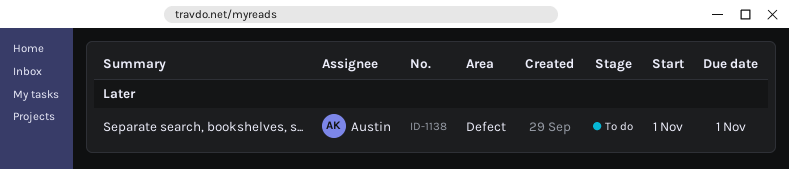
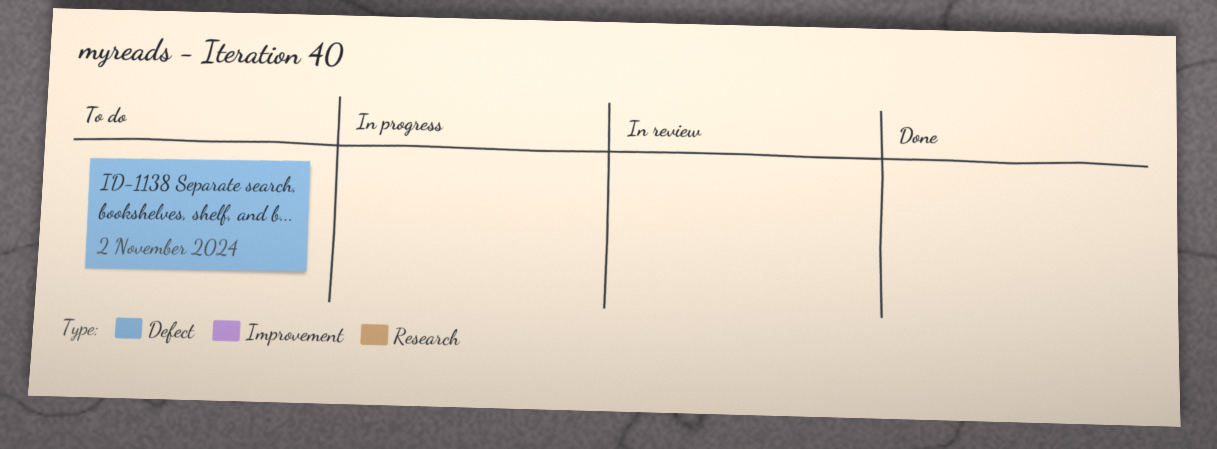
ID-1138, due: Nov 1 -> Nov 2

